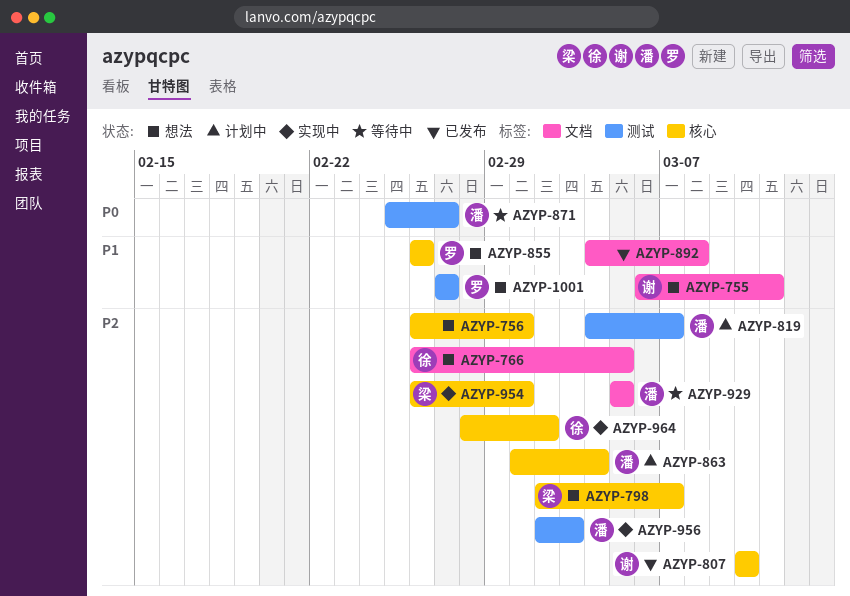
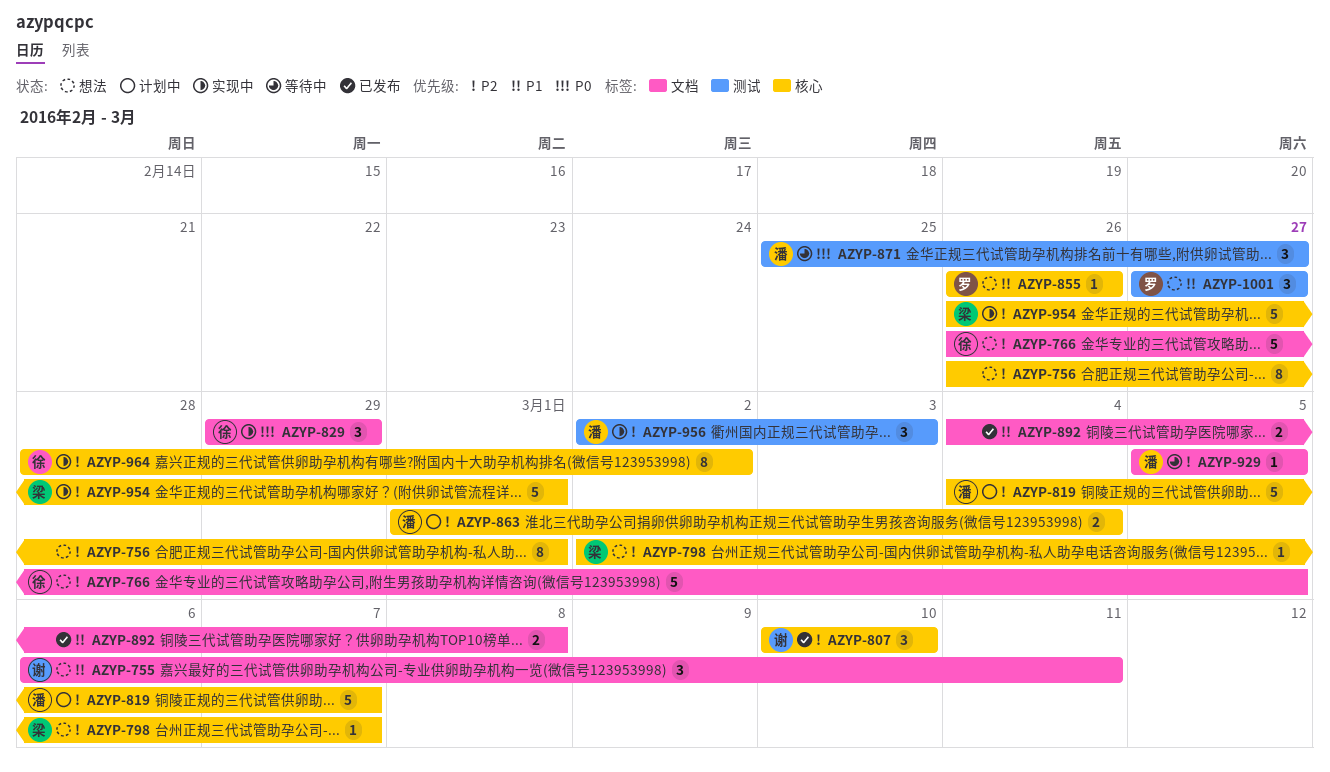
AZYP-819, label: 测试 -> 核心
AZYP-829: none -> present

